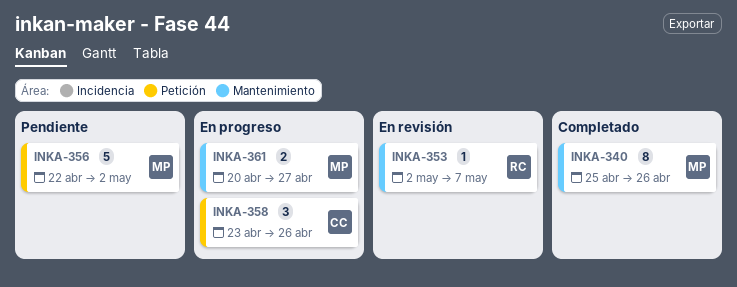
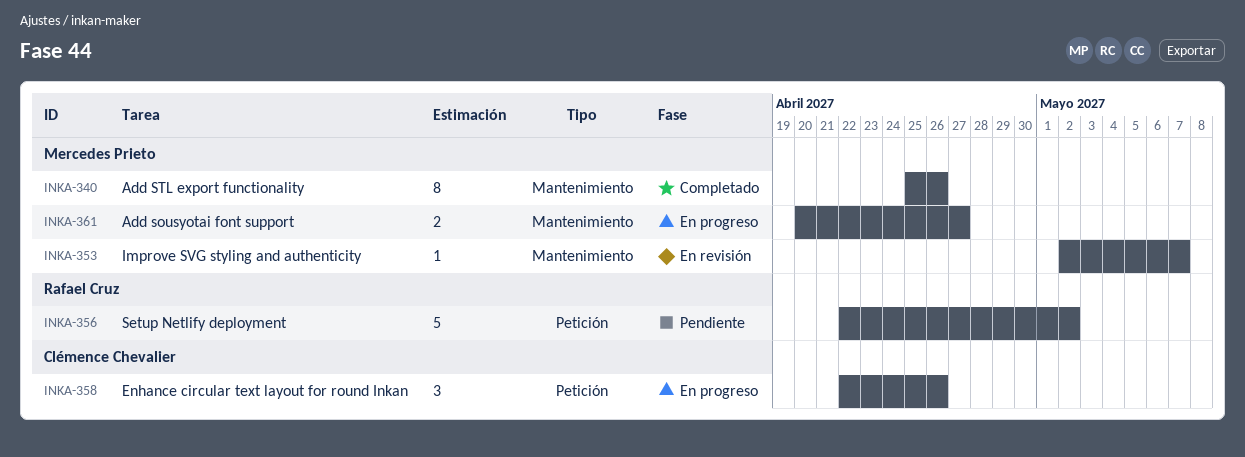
INKA-353, owner: Rafael Cruz -> Mercedes Prieto
INKA-356, owner: Mercedes Prieto -> Rafael Cruz
INKA-358, start: Apr 23 -> Apr 22

